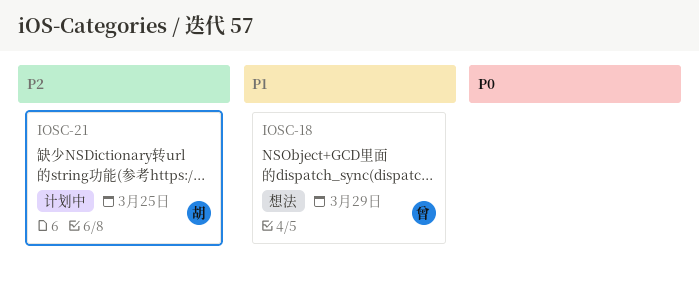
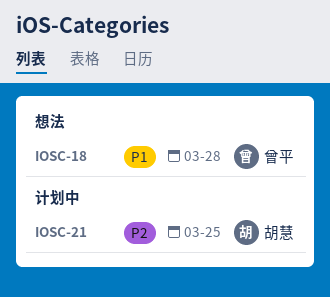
IOSC-18, due: Mar 29 -> Mar 28

